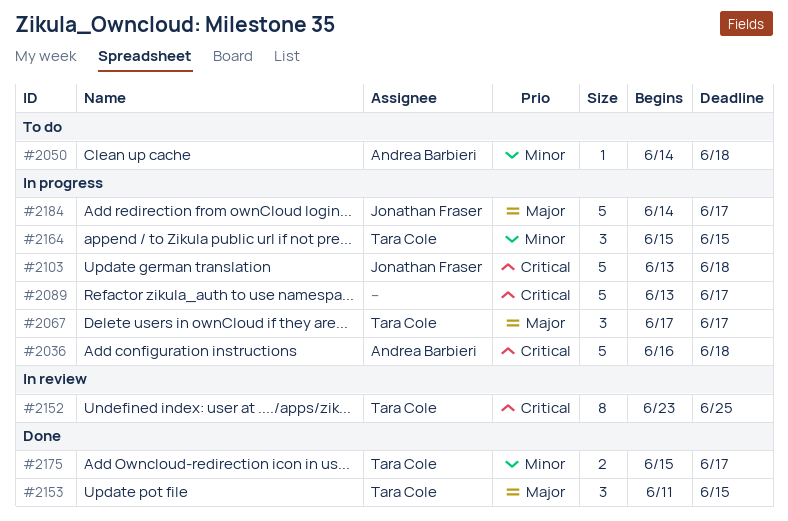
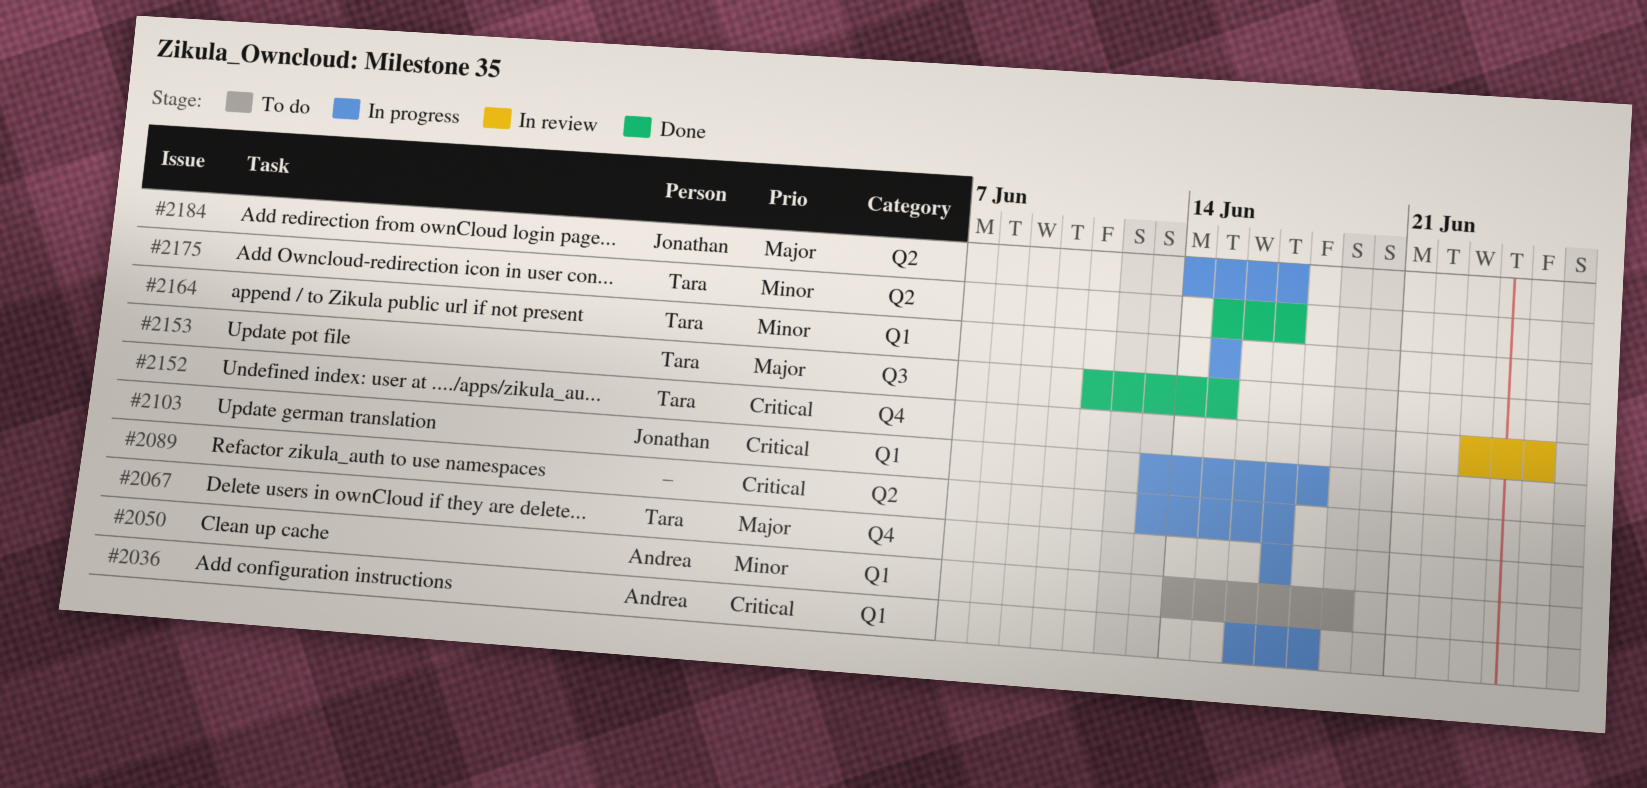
#2050, due: Jun 18 -> Jun 19

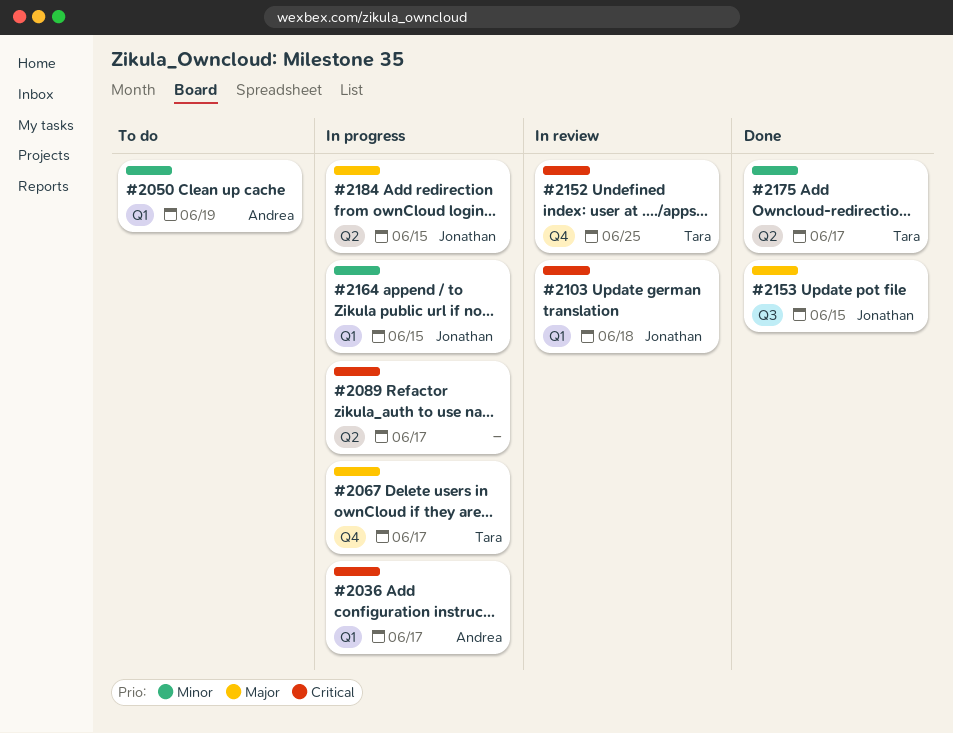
#2036, due: Jun 18 -> Jun 17
#2103, status: In progress -> In review
#2153, owner: Tara -> Jonathan
#2164, owner: Tara -> Jonathan
#2184, due: Jun 17 -> Jun 15

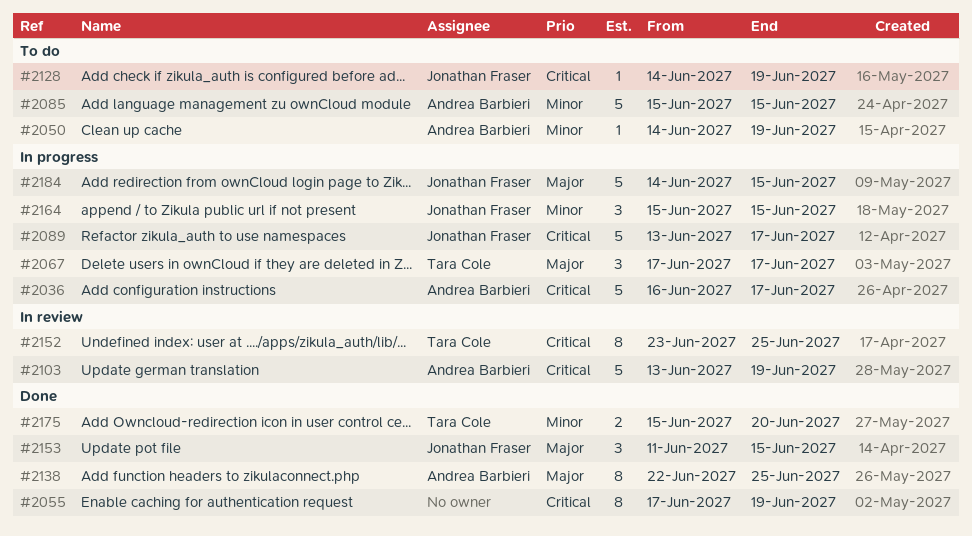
#2055: none -> present
#2085: none -> present
#2089, owner: none -> Jonathan Fraser
#2103, owner: Jonathan Fraser -> Andrea Barbieri
#2103, due: Jun 18 -> Jun 19
#2128: none -> present
#2138: none -> present
#2175, due: Jun 17 -> Jun 20

